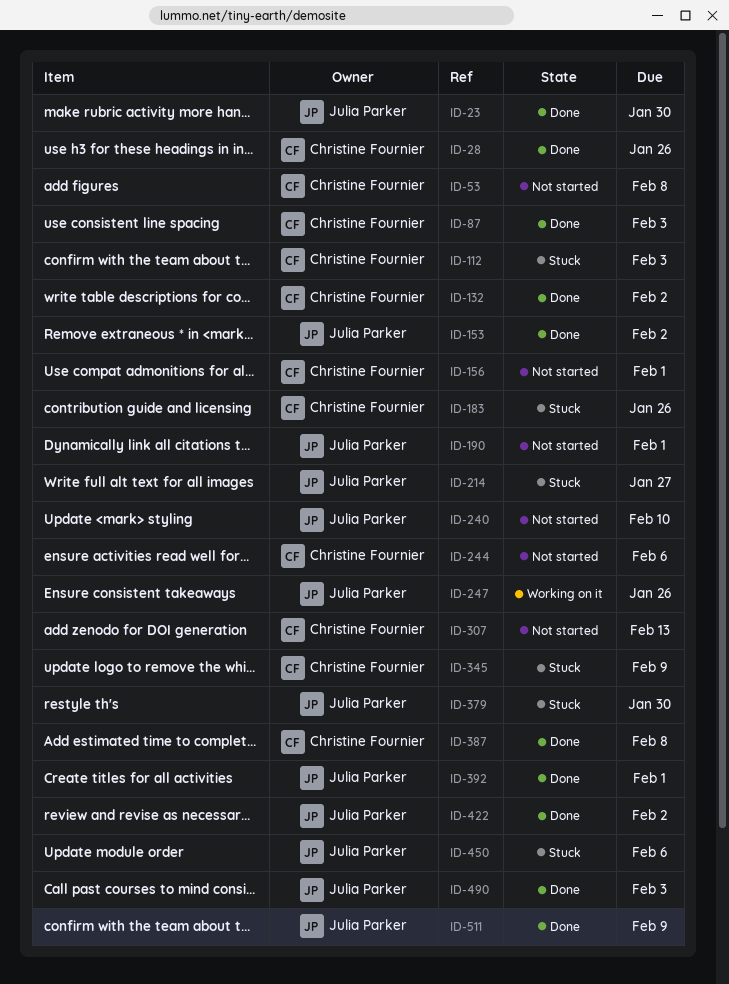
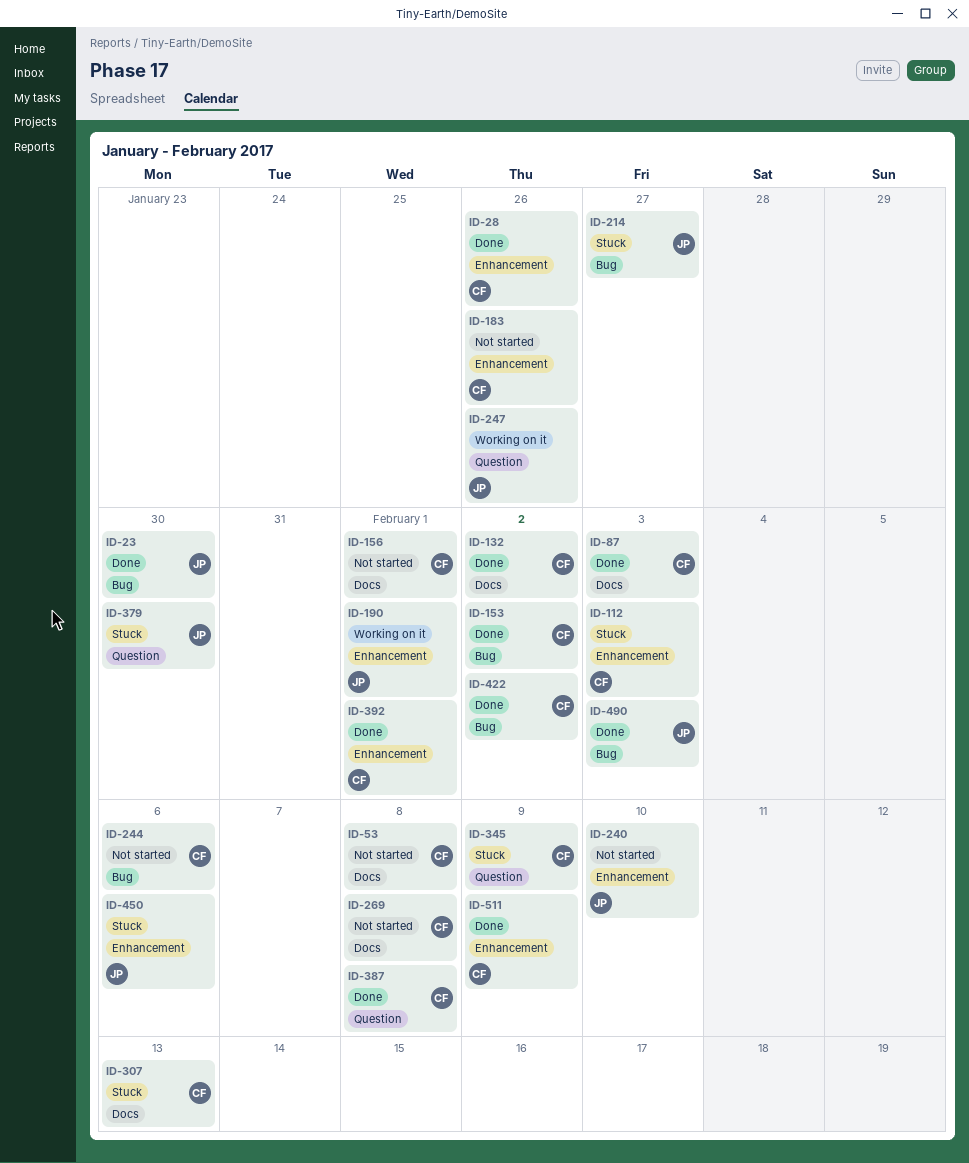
ID-153, owner: Julia Parker -> Christine Fournier
ID-183, status: Stuck -> Not started
ID-190, status: Not started -> Working on it
ID-269: none -> present
ID-307, status: Not started -> Stuck
ID-392, owner: Julia Parker -> Christine Fournier
ID-422, owner: Julia Parker -> Christine Fournier
ID-511, owner: Julia Parker -> Christine Fournier

